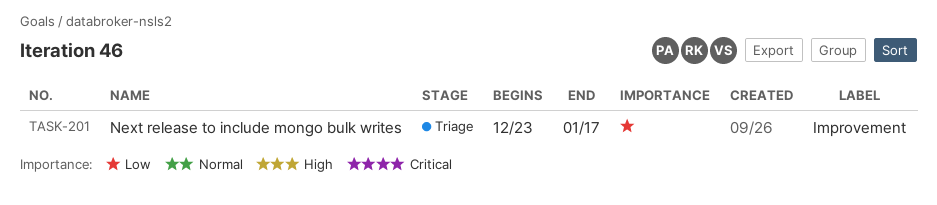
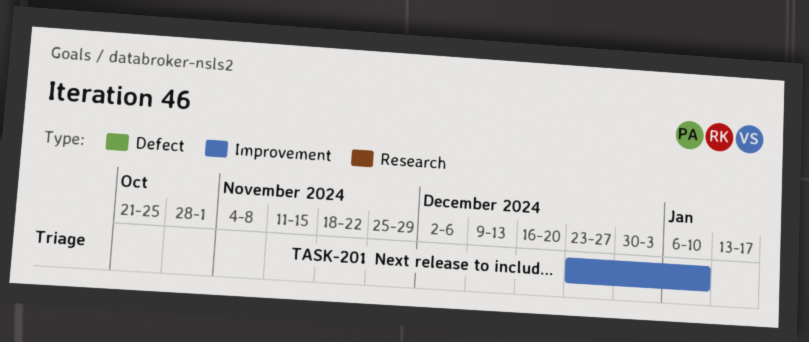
TASK-201, due: Jan 17 -> Jan 10

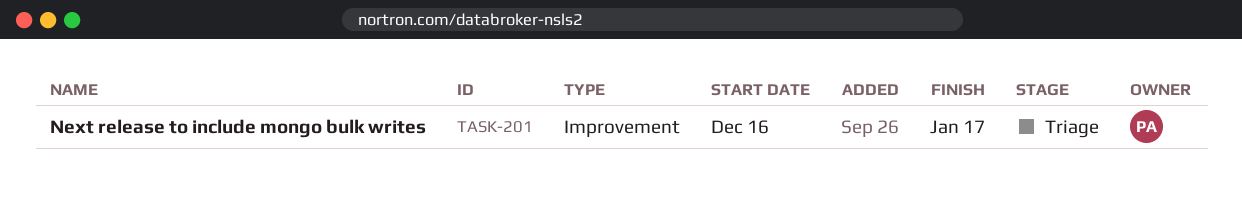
TASK-201, start: Dec 23 -> Dec 16
TASK-201, due: Jan 10 -> Jan 17

